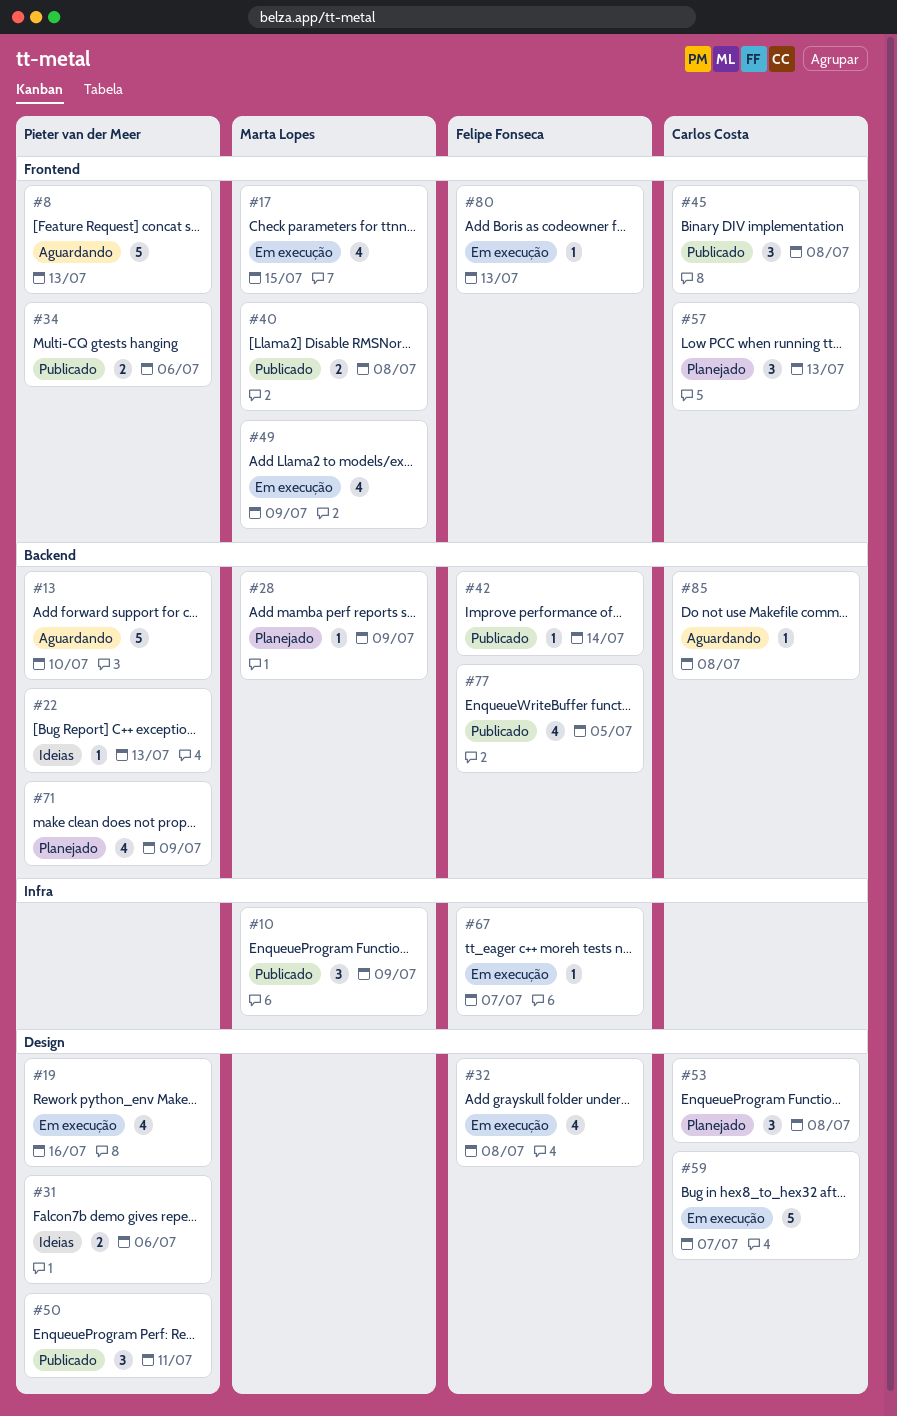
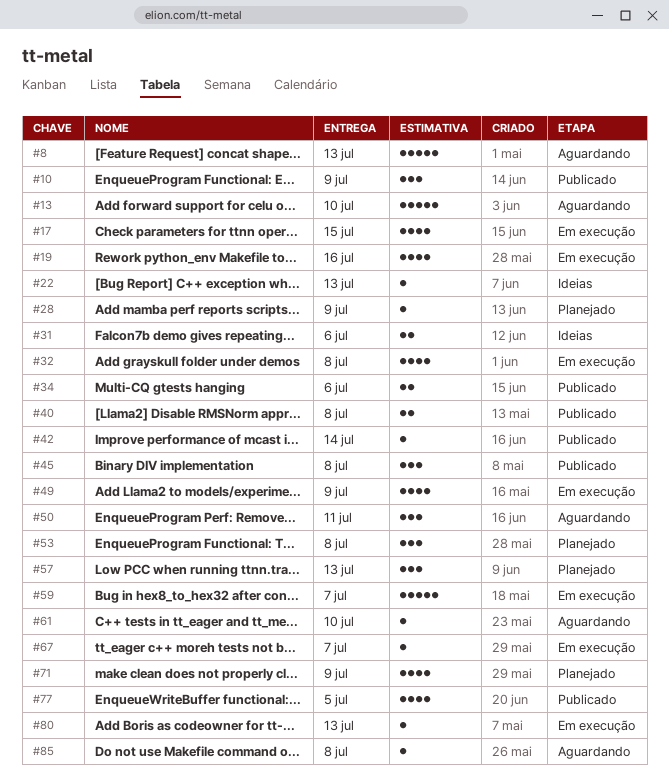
#50, status: Publicado -> Aguardando
#61: none -> present

